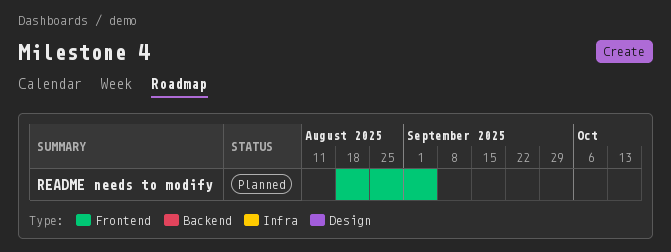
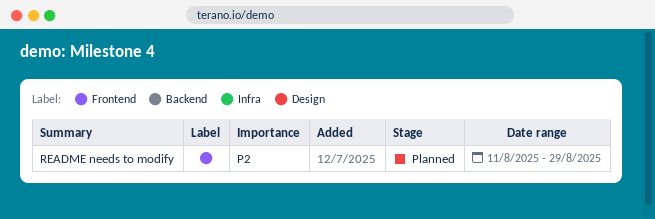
README needs to modify, start: Aug 18 -> Aug 11
README needs to modify, due: Sep 5 -> Aug 29

